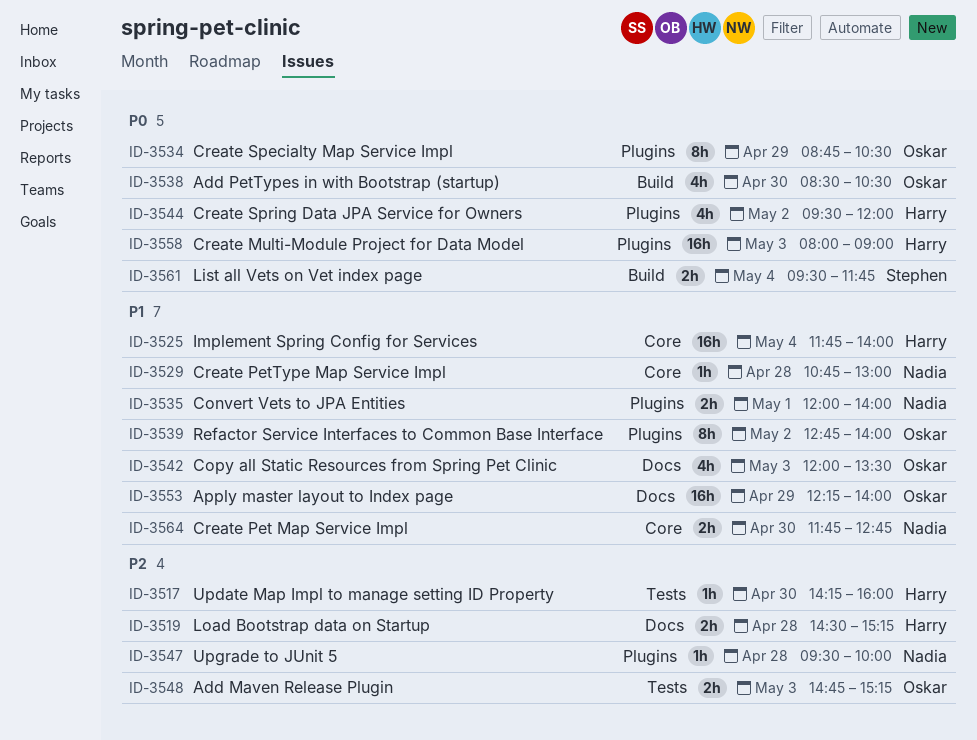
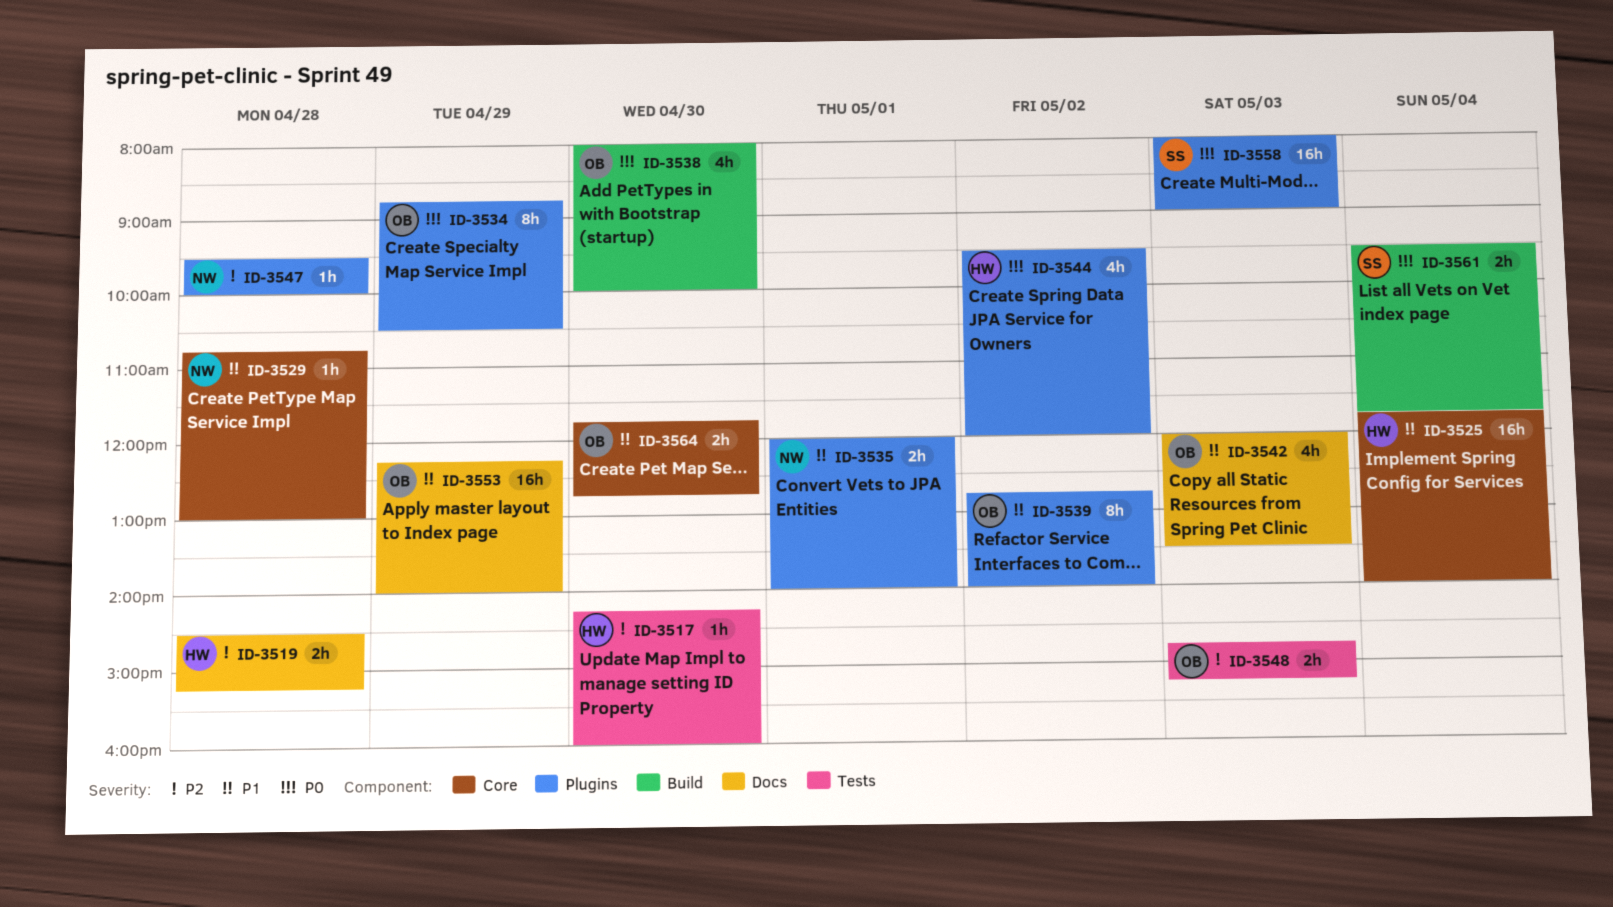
ID-3538, begins: 08:30 -> 08:00
ID-3538, ends: 10:30 -> 10:00
ID-3558, owner: Harry -> Stephen
ID-3564, owner: Nadia -> Oskar

